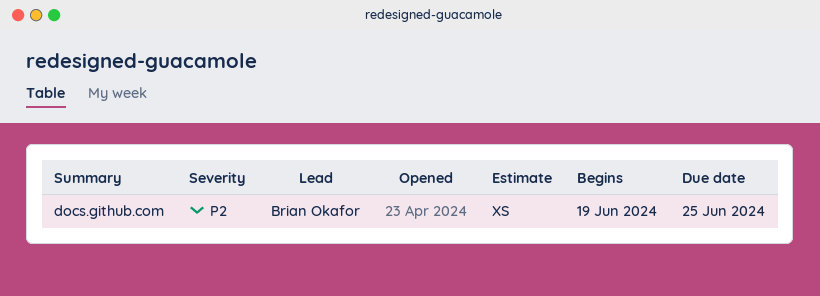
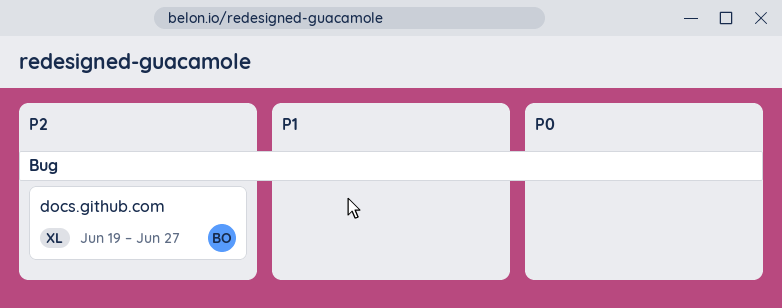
docs.github.com, estimate: XS -> XL
docs.github.com, due: Jun 25 -> Jun 27

